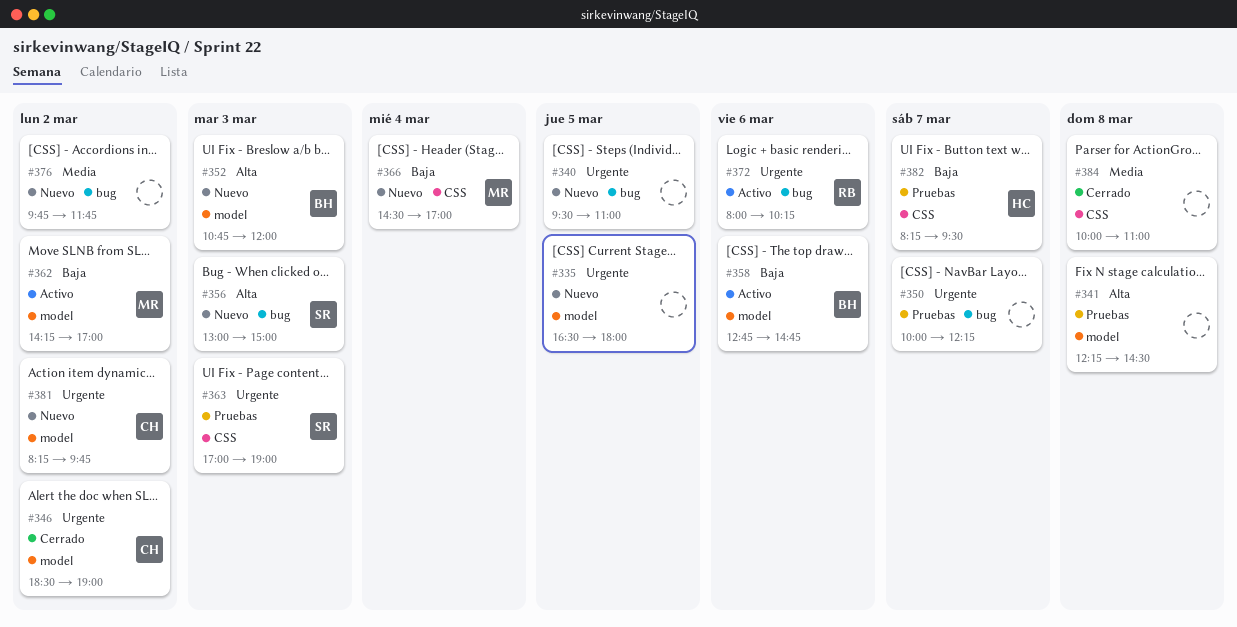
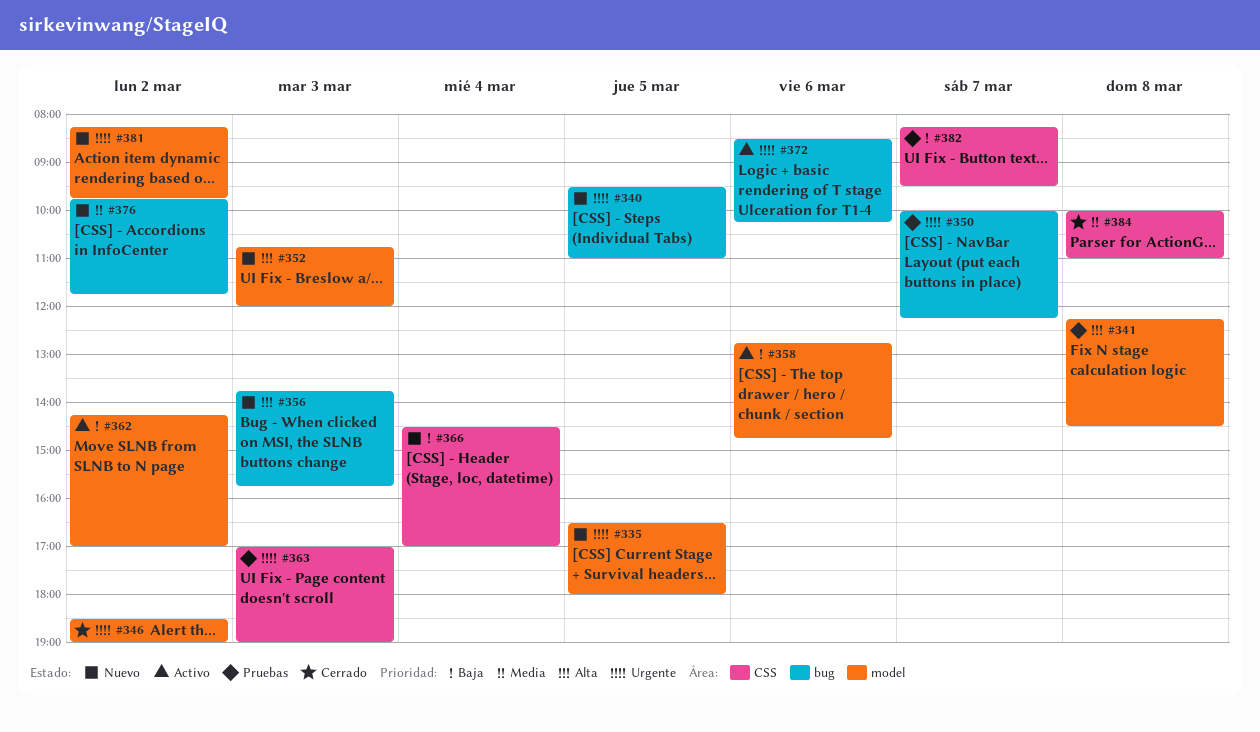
#356, begins: 13:00 -> 13:45
#356, ends: 15:00 -> 15:45
#372, begins: 08:00 -> 08:30

